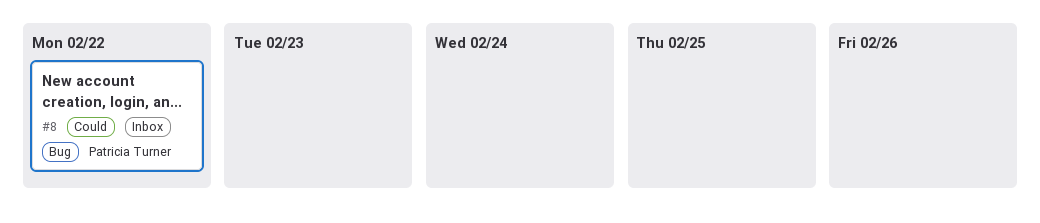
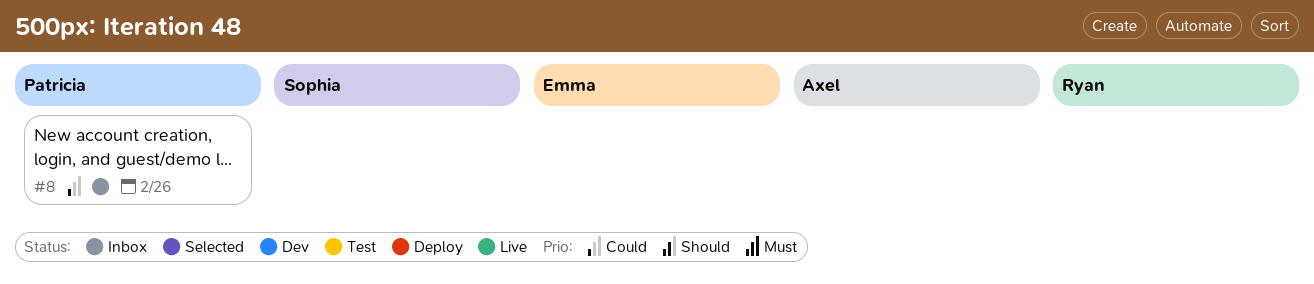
#8, due: Feb 22 -> Feb 26

